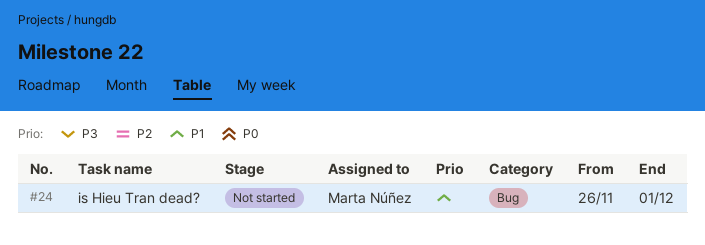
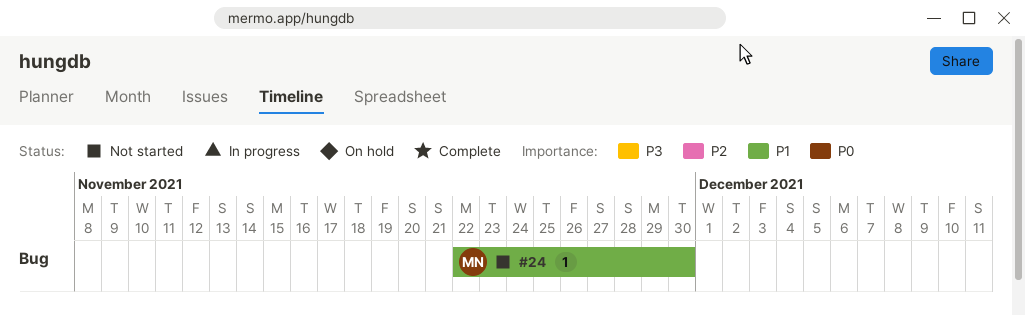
#24, start: Nov 26 -> Nov 22
#24, due: Dec 1 -> Nov 30

